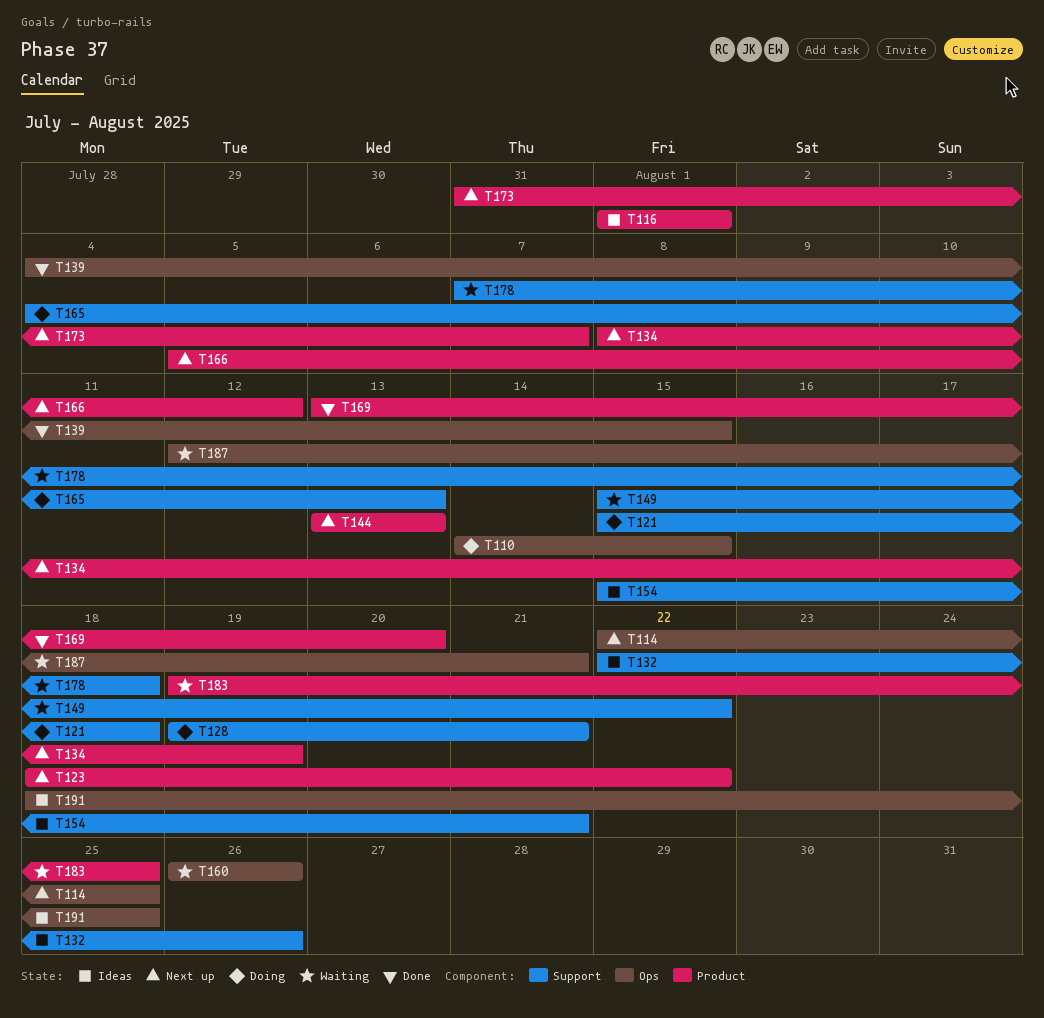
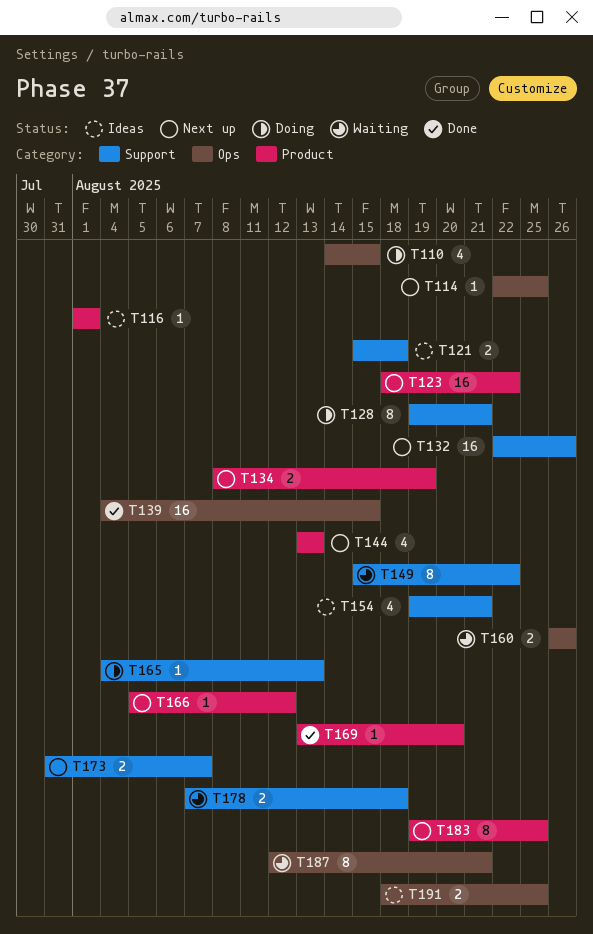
T121, status: Doing -> Ideas
T132, status: Ideas -> Next up
T154, start: Aug 15 -> Aug 19
T173, label: Product -> Support
T183, status: Waiting -> Next up

